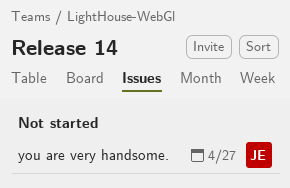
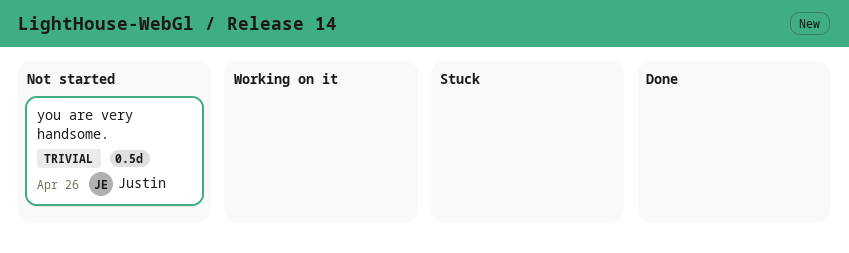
you are very handsome., due: Apr 27 -> Apr 26

